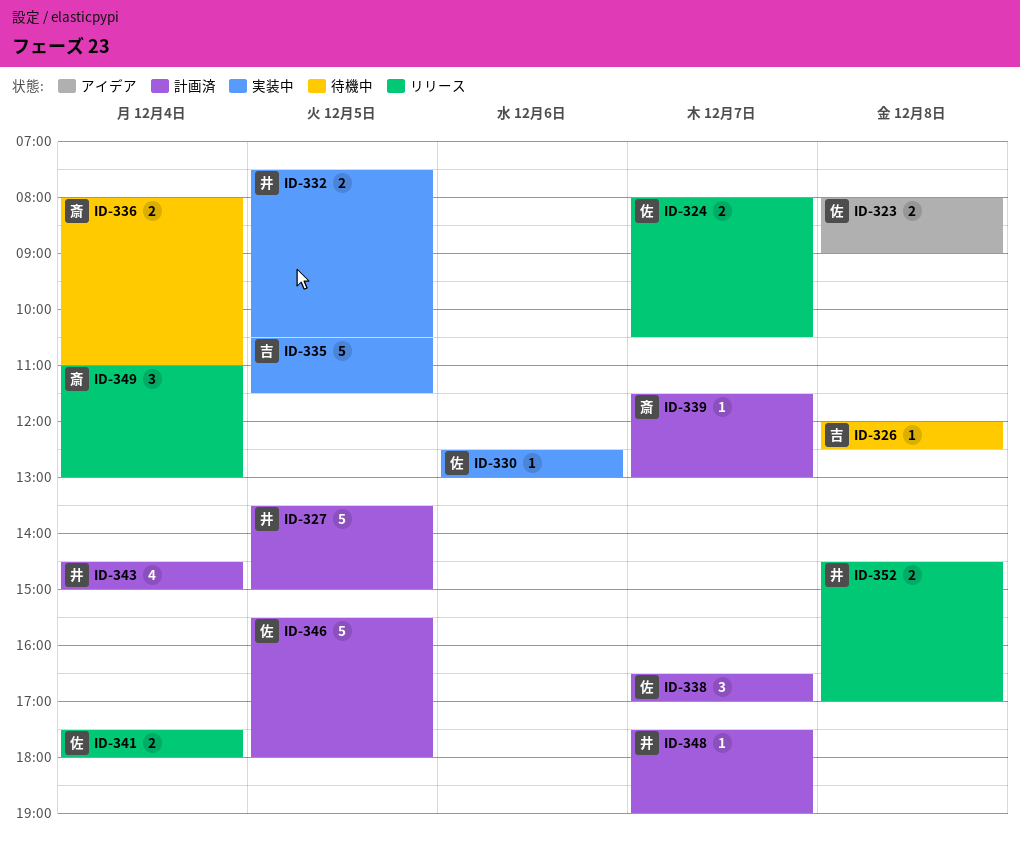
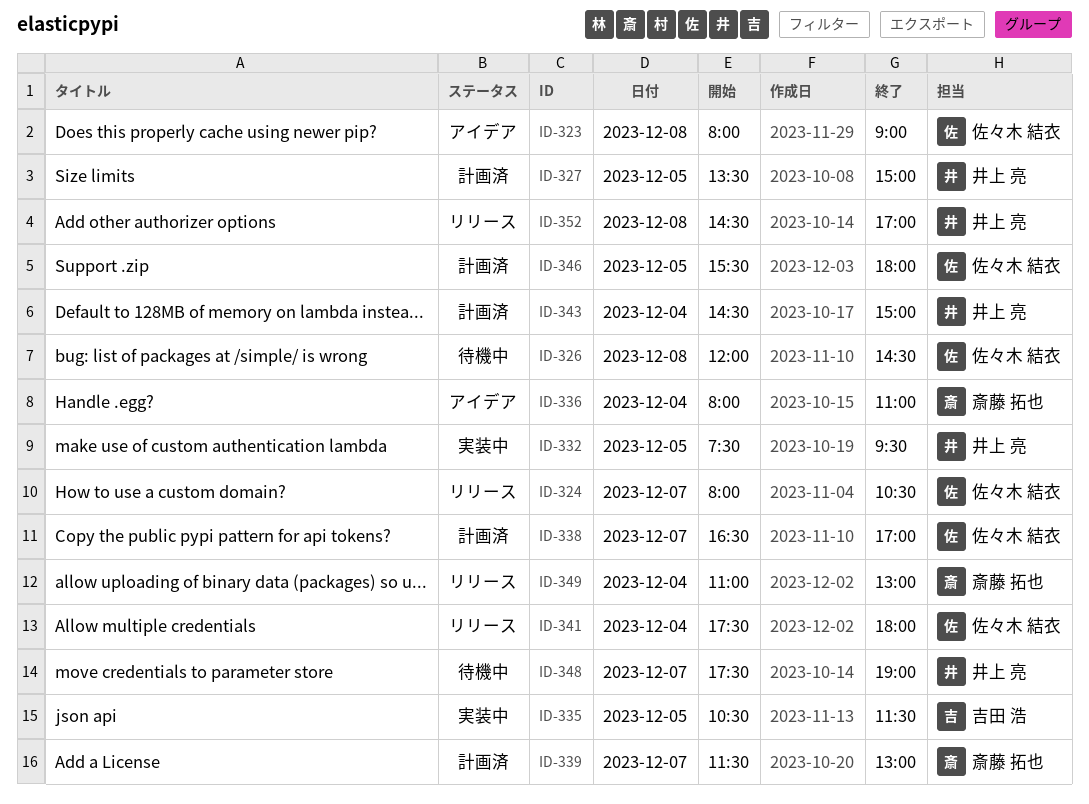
ID-326, owner: 吉田 浩 -> 佐々木 結衣
ID-326, ends: 12:30 -> 14:30
ID-330: present -> none
ID-332, ends: 10:30 -> 09:30
ID-336, status: 待機中 -> アイデア
ID-348, status: 計画済 -> 待機中

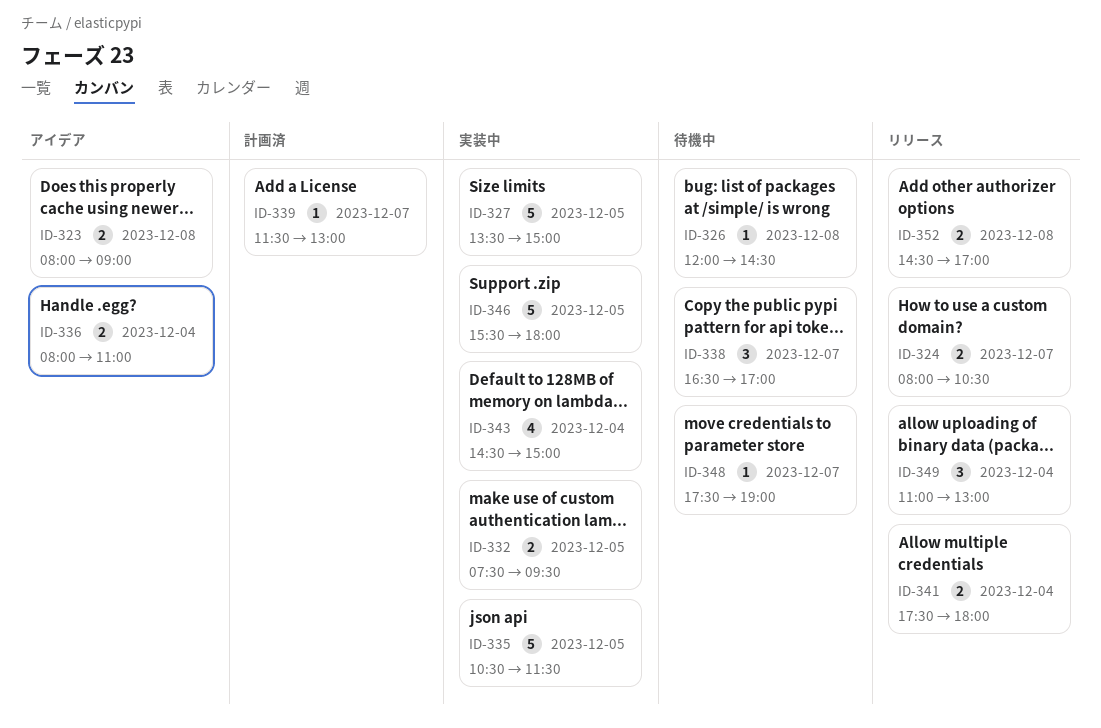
ID-327, status: 計画済 -> 実装中
ID-338, status: 計画済 -> 待機中
ID-343, status: 計画済 -> 実装中
ID-346, status: 計画済 -> 実装中

